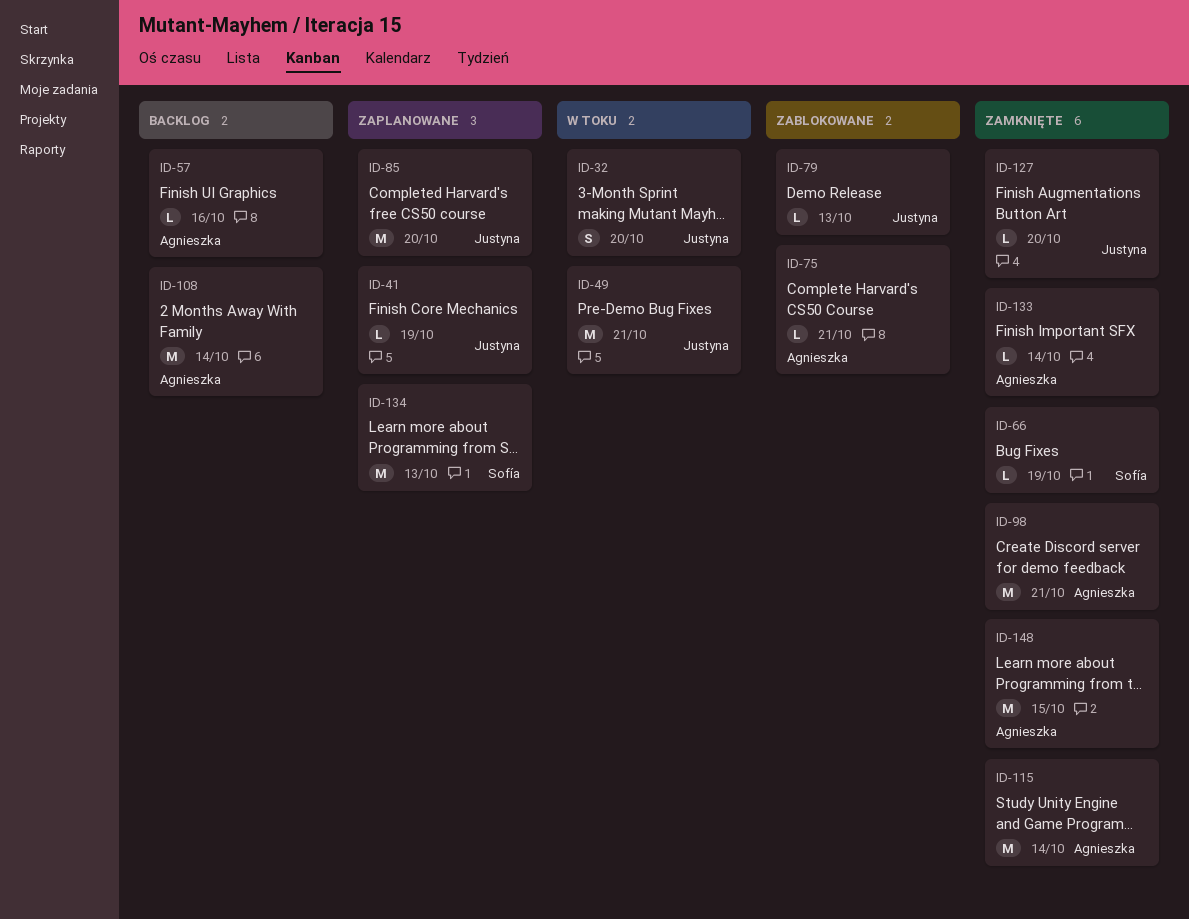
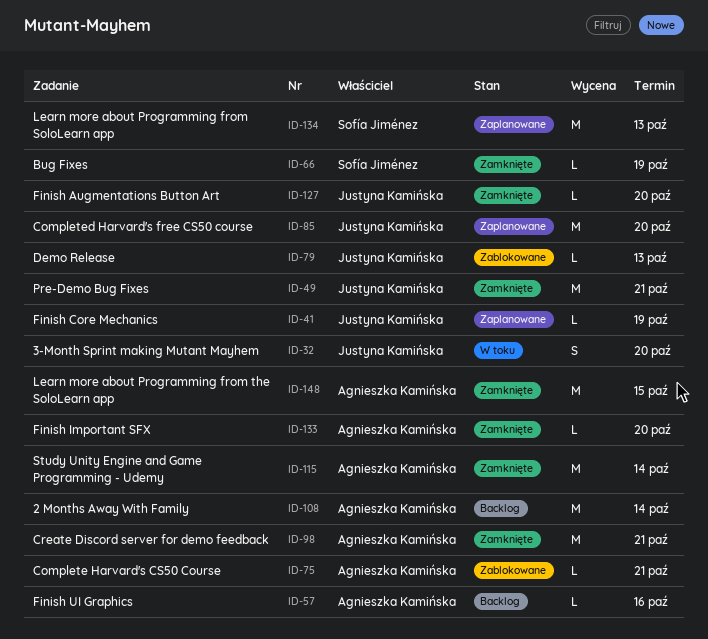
ID-49, status: W toku -> Zamknięte
ID-133, due: Oct 14 -> Oct 20

